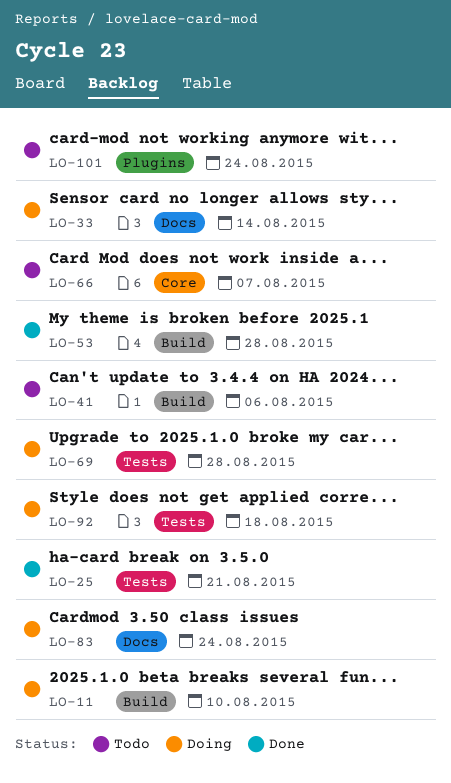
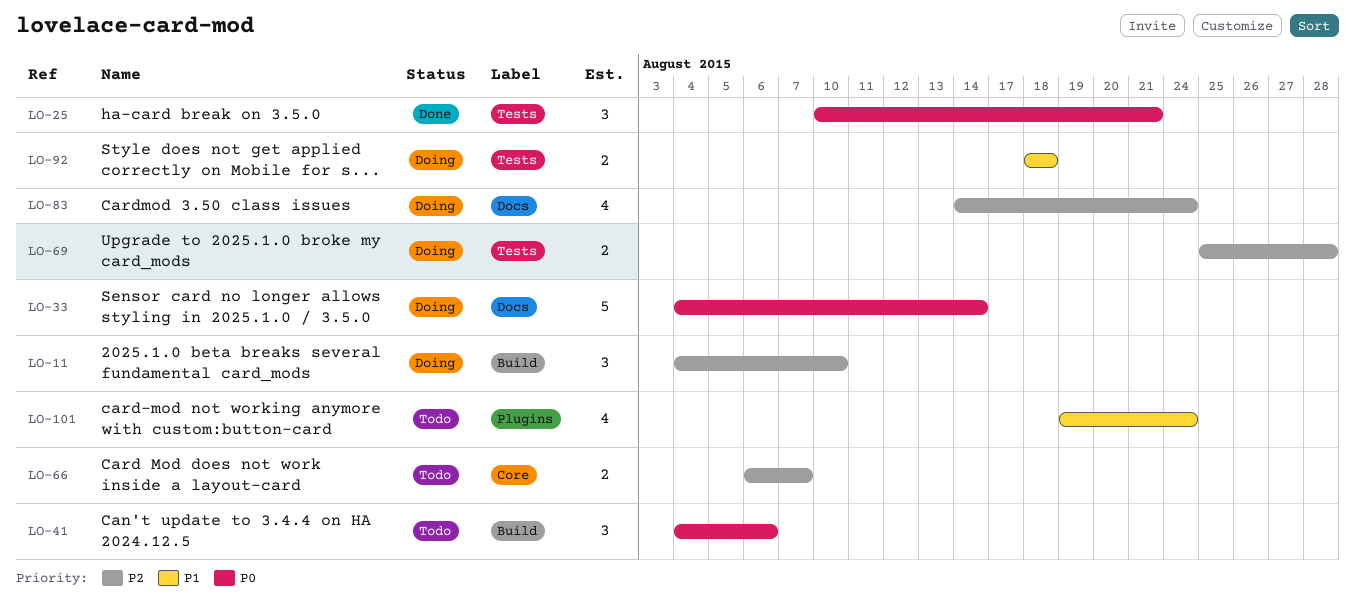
LO-53: present -> none

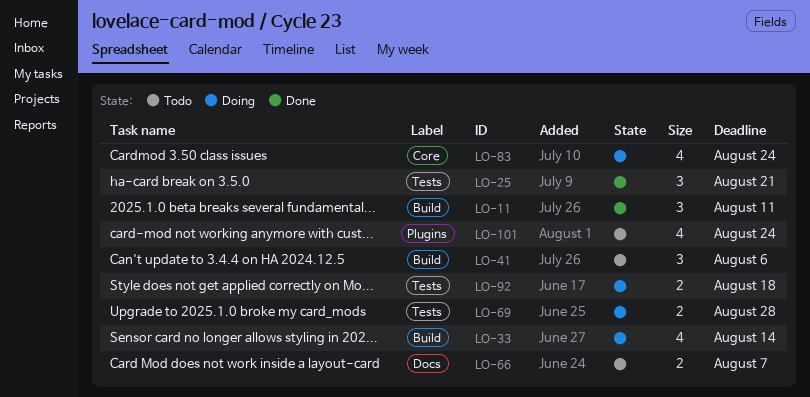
LO-11, status: Doing -> Done
LO-11, due: Aug 10 -> Aug 11
LO-33, label: Docs -> Build
LO-33, estimate: 5 -> 4
LO-66, label: Core -> Docs
LO-83, label: Docs -> Core

